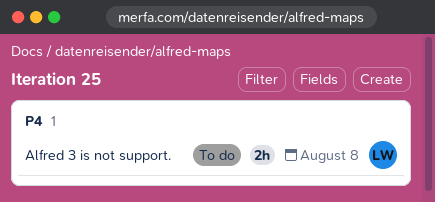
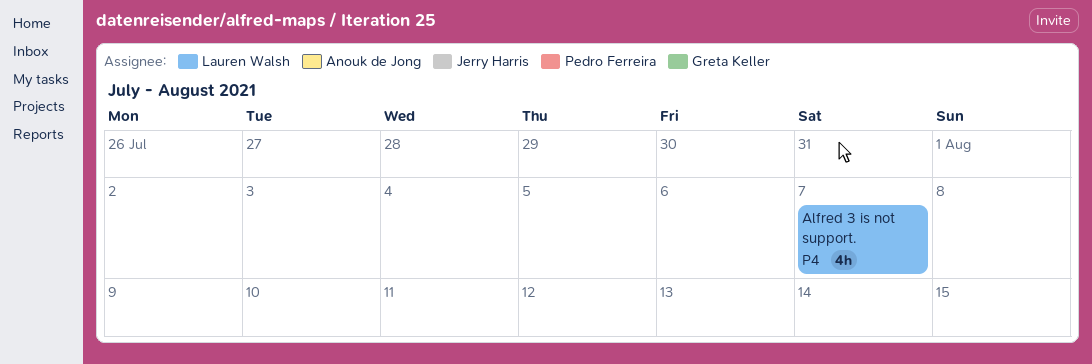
Alfred 3 is not support., estimate: 2h -> 4h
Alfred 3 is not support., due: Aug 8 -> Aug 7

